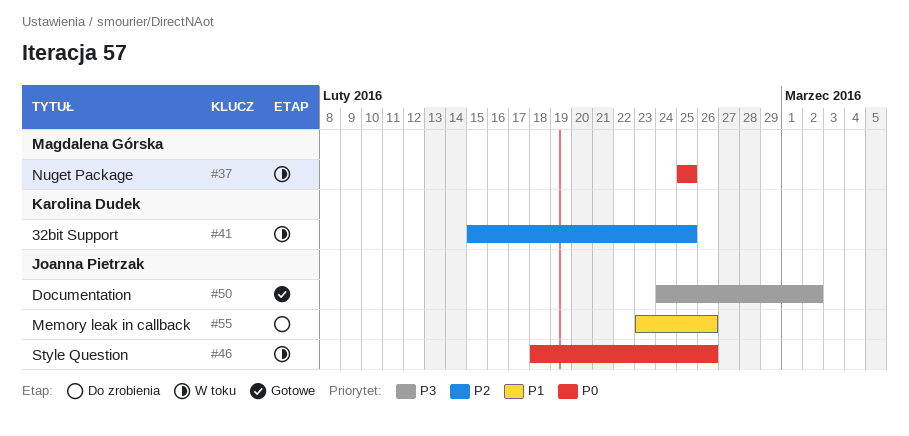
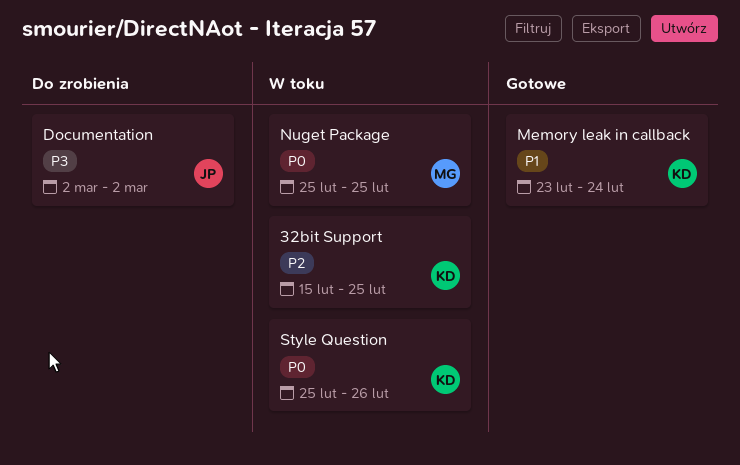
Documentation, status: Gotowe -> Do zrobienia
Documentation, start: Feb 24 -> Mar 2
Memory leak in callback, status: Do zrobienia -> Gotowe
Memory leak in callback, owner: Joanna Pietrzak -> Karolina Dudek
Memory leak in callback, due: Feb 26 -> Feb 24
Style Question, owner: Joanna Pietrzak -> Karolina Dudek
Style Question, start: Feb 18 -> Feb 25

